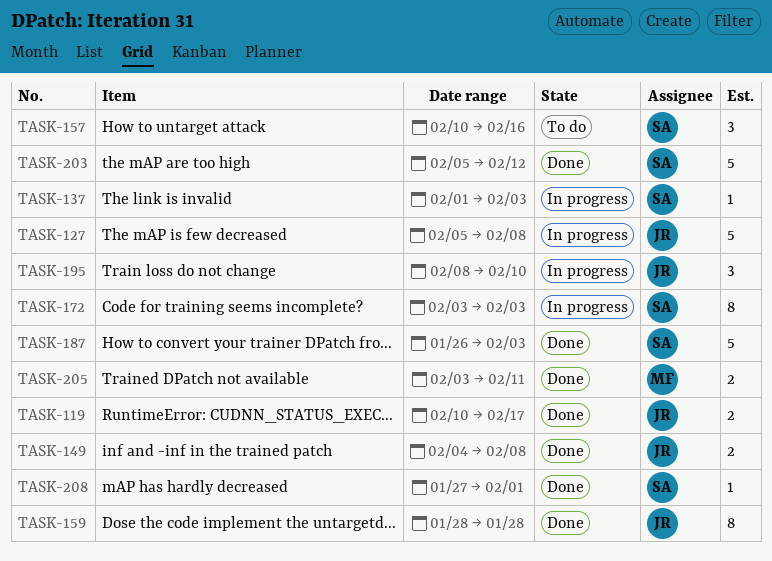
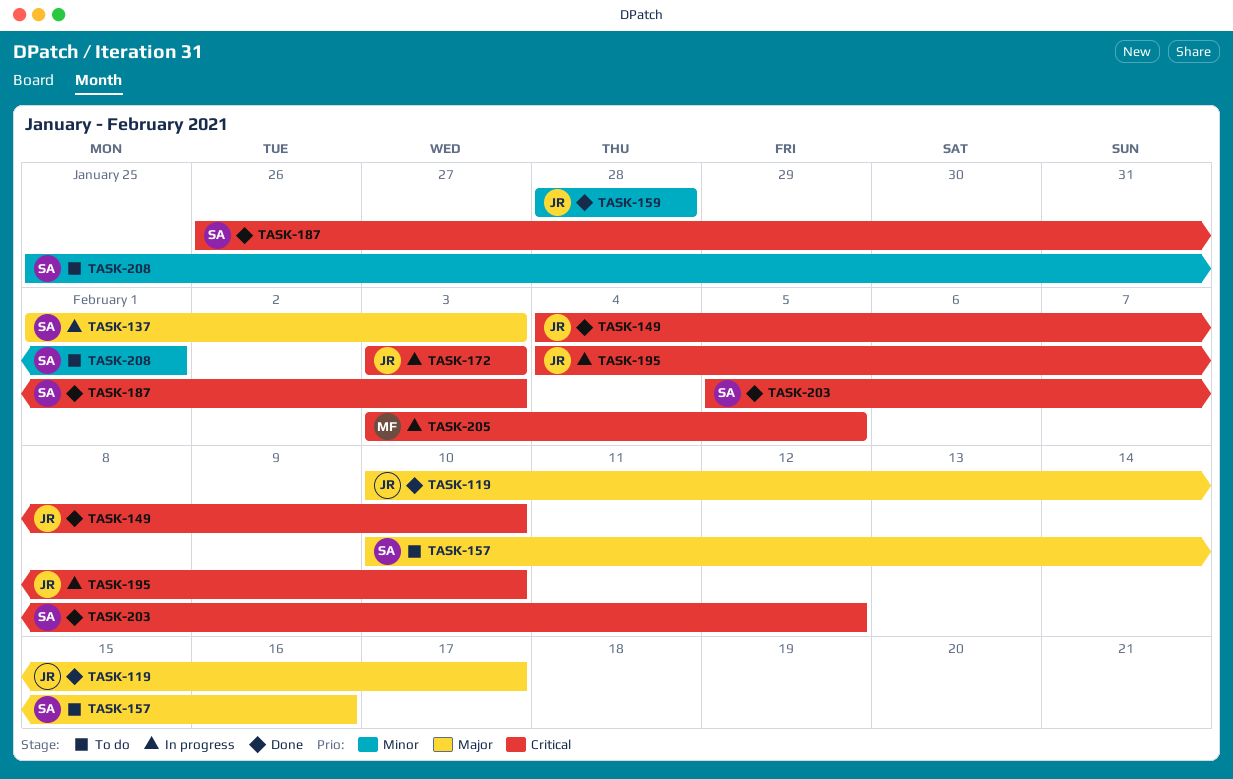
TASK-127: present -> none
TASK-149, due: Feb 8 -> Feb 10
TASK-172, owner: SA -> JR
TASK-195, start: Feb 8 -> Feb 4
TASK-205, status: Done -> In progress
TASK-205, due: Feb 11 -> Feb 5
TASK-208, status: Done -> To do
TASK-208, start: Jan 27 -> Jan 25

